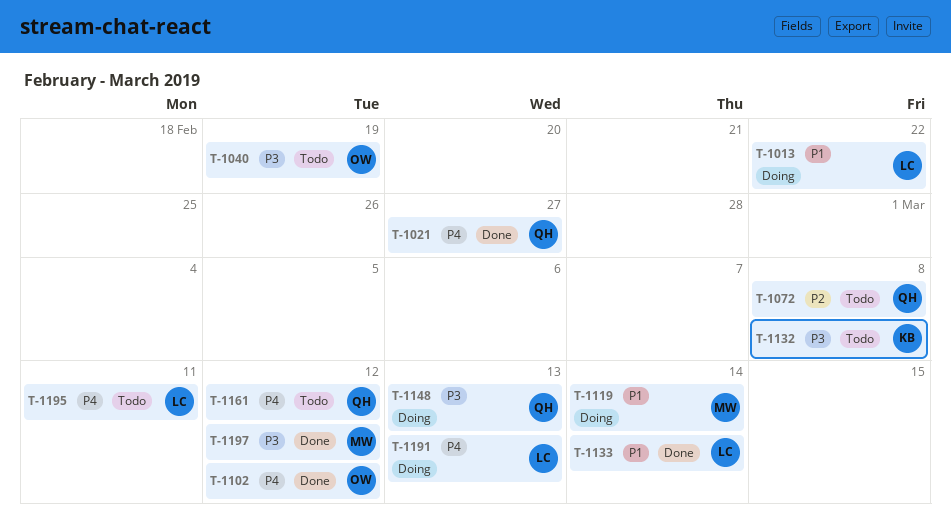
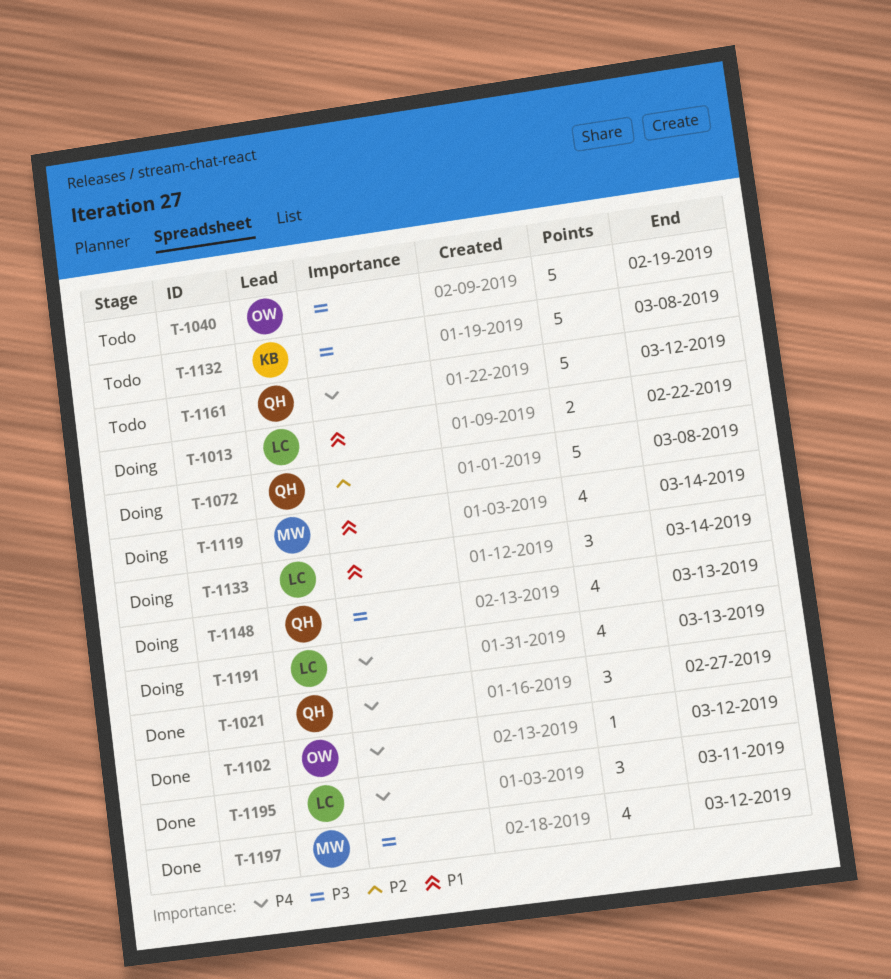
T-1072, status: Todo -> Doing
T-1133, status: Done -> Doing
T-1195, status: Todo -> Done

